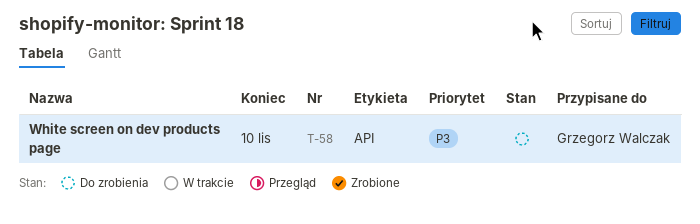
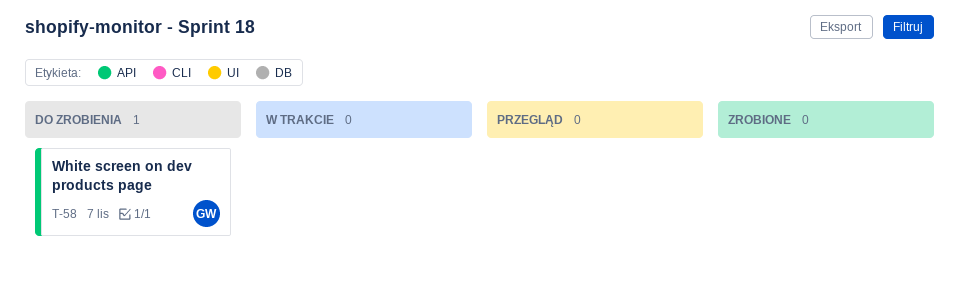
T-58, due: Nov 10 -> Nov 7

